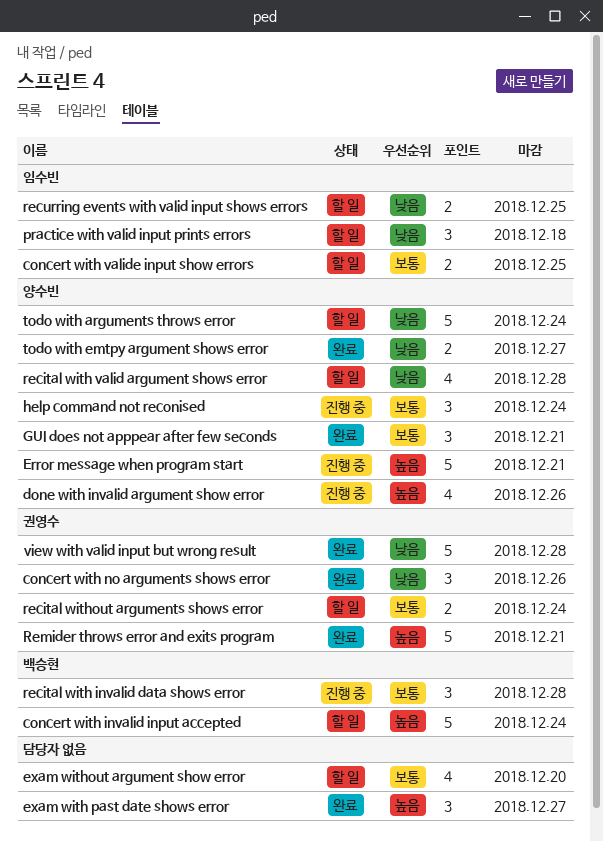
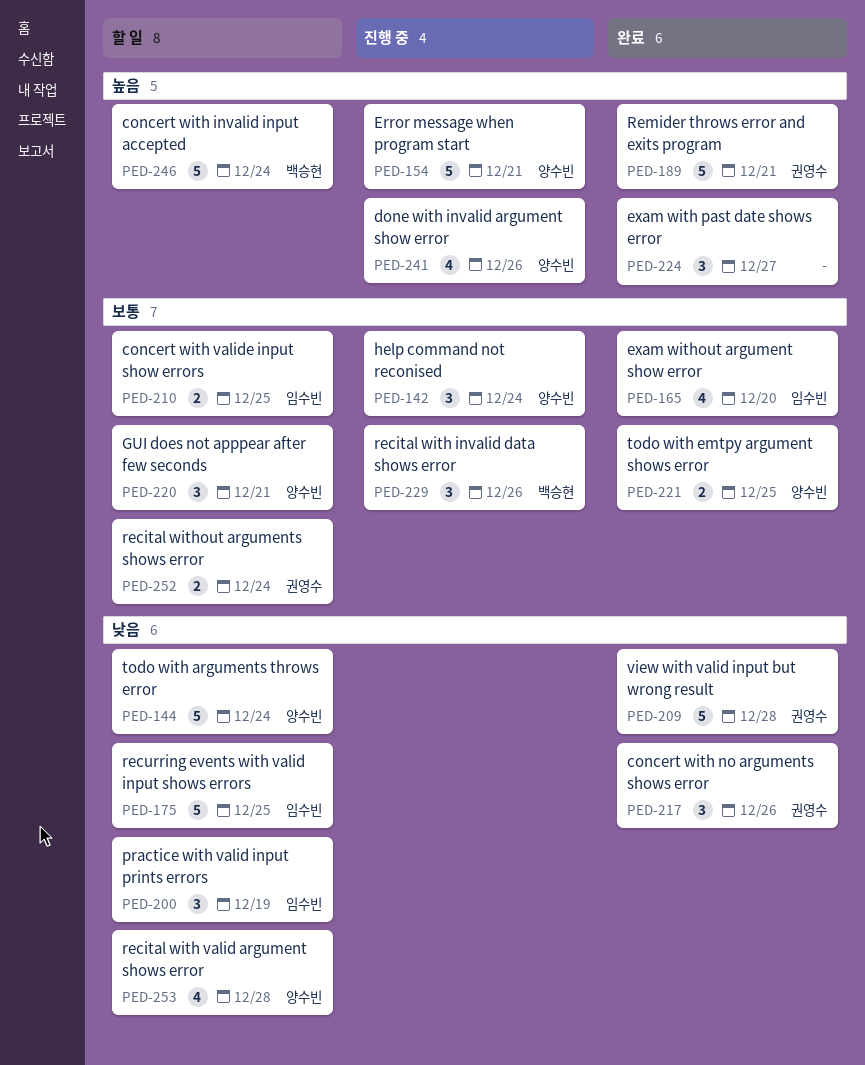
exam without argument show error, status: 할 일 -> 완료
exam without argument show error, owner: none -> 임수빈
GUI does not apppear after few seconds, status: 완료 -> 할 일
practice with valid input prints errors, due: Dec 18 -> Dec 19
recital with invalid data shows error, due: Dec 28 -> Dec 26
recurring events with valid input shows errors, estimate: 2 -> 5
todo with emtpy argument shows error, priority: 낮음 -> 보통
todo with emtpy argument shows error, due: Dec 27 -> Dec 25

